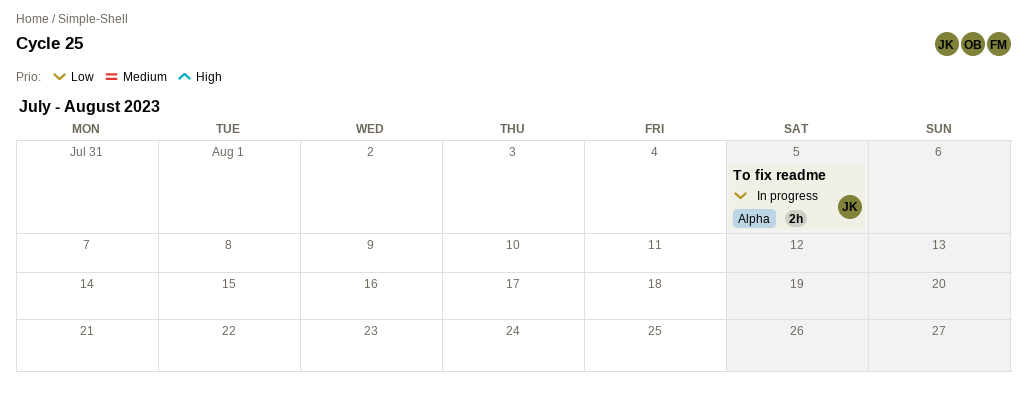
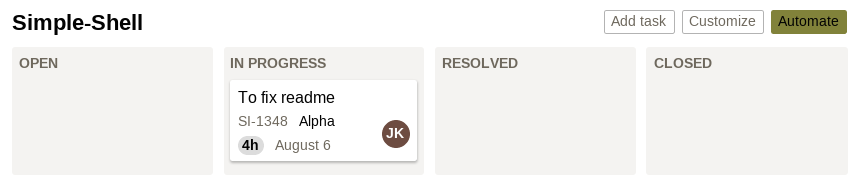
To fix readme, estimate: 2h -> 4h
To fix readme, due: Aug 5 -> Aug 6

